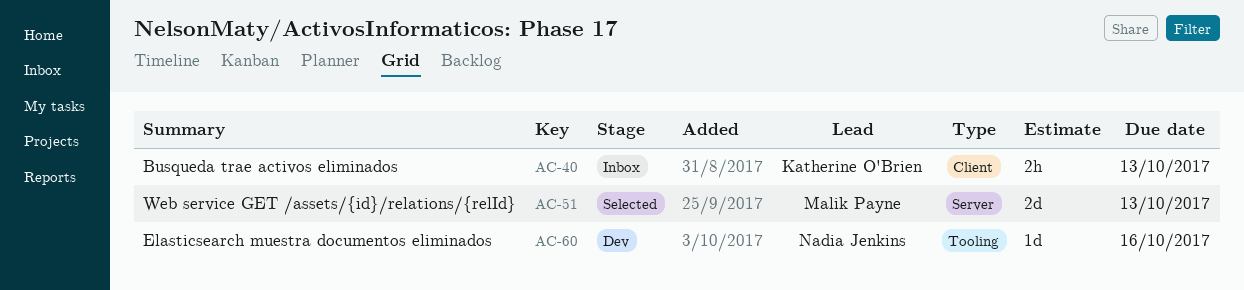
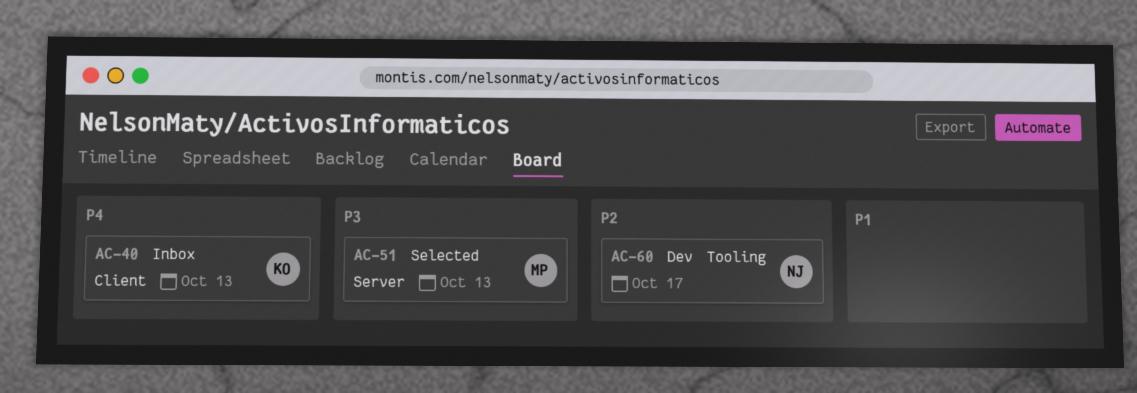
AC-60, due: Oct 16 -> Oct 17

